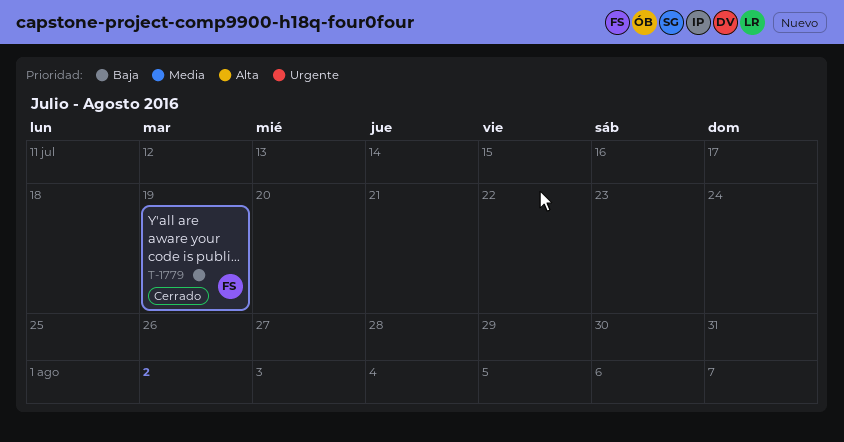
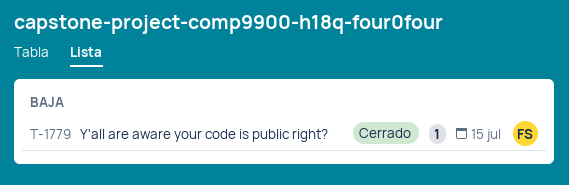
T-1779, due: Jul 19 -> Jul 15

